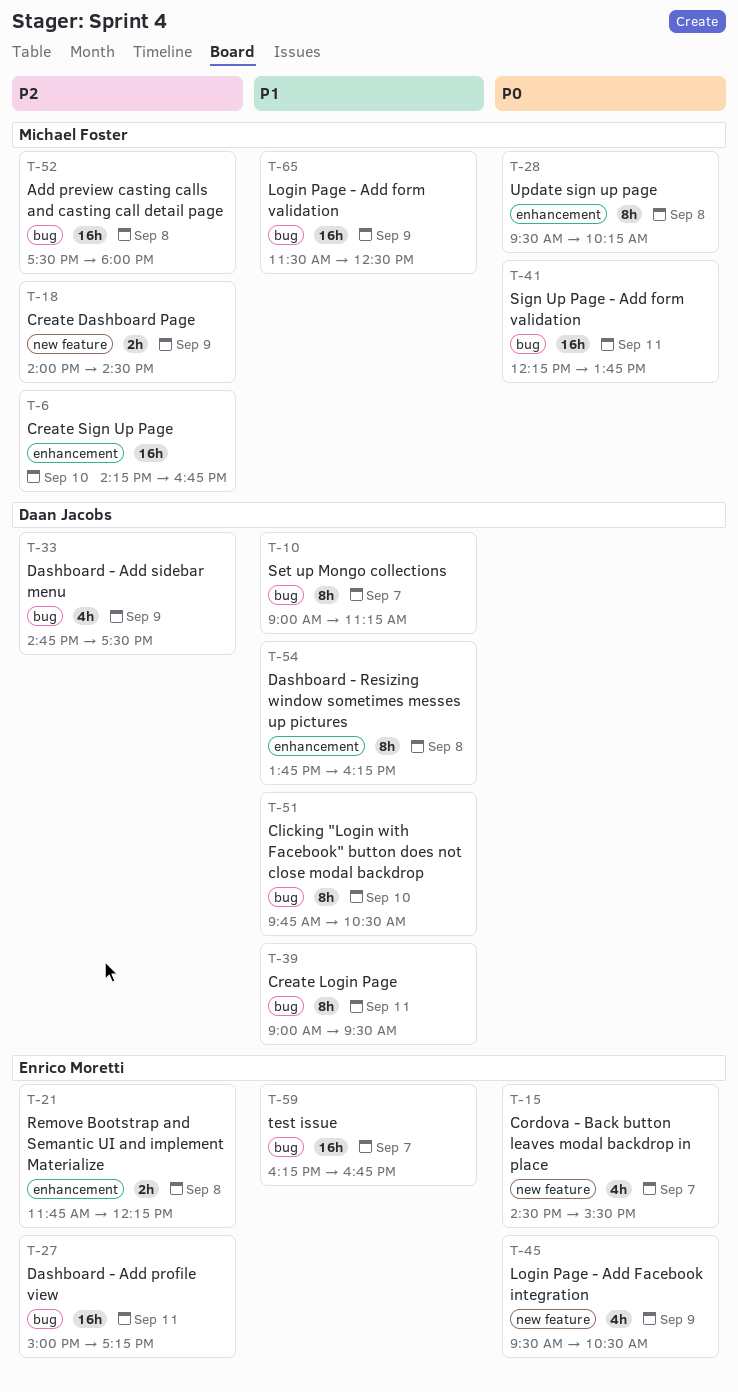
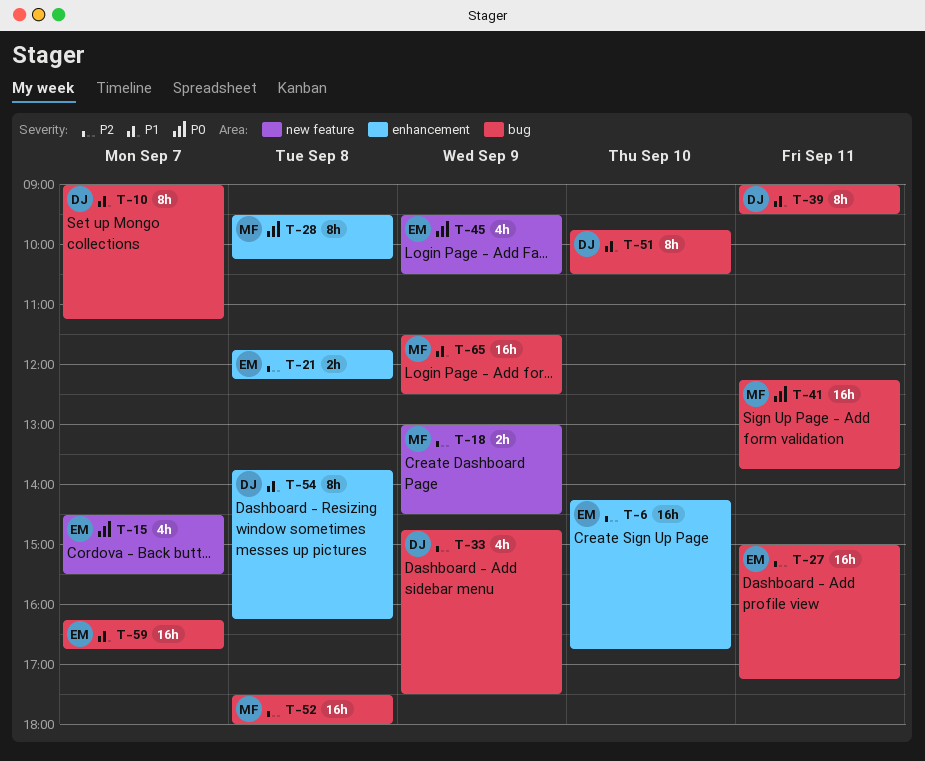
T-6, owner: Michael Foster -> Enrico Moretti
T-18, begins: 14:00 -> 13:00

